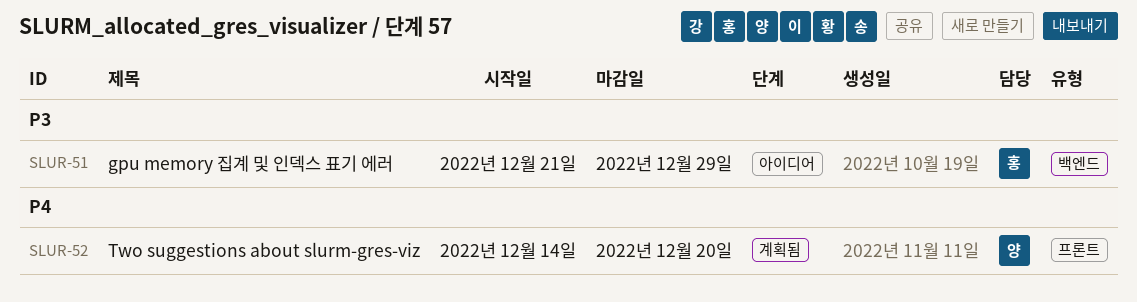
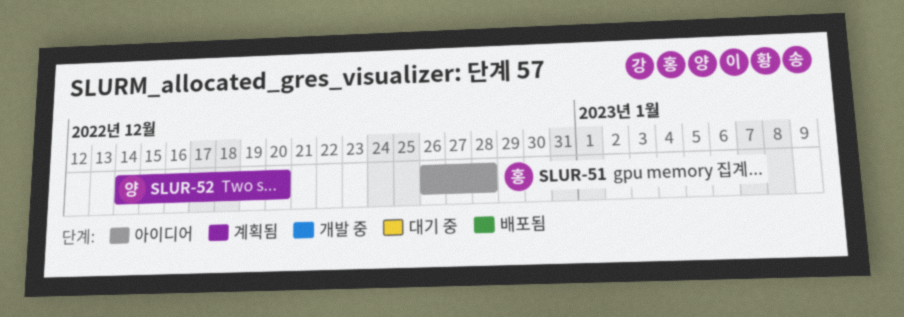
SLUR-51, start: Dec 21 -> Dec 26
SLUR-51, due: Dec 29 -> Dec 28

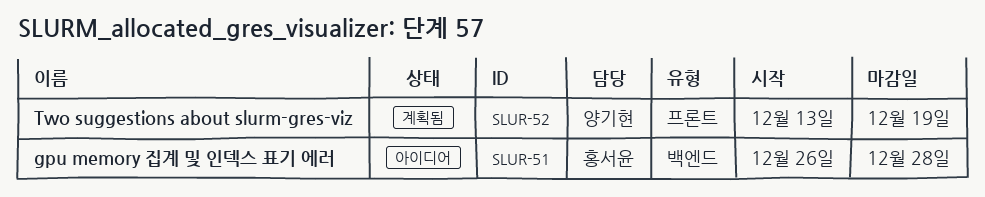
SLUR-52, start: Dec 14 -> Dec 13
SLUR-52, due: Dec 20 -> Dec 19

